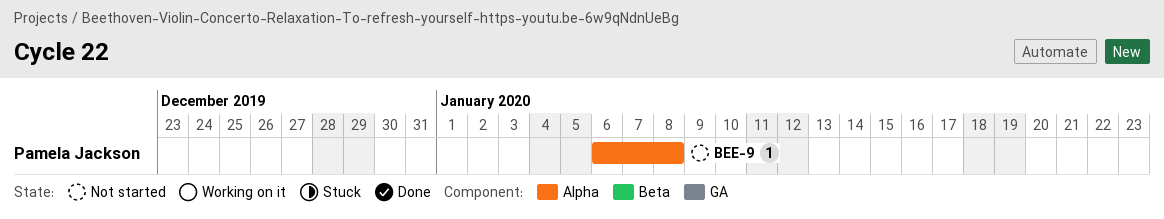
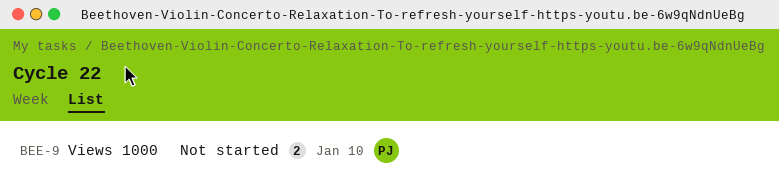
BEE-9, estimate: 1 -> 2
BEE-9, due: Jan 8 -> Jan 10

